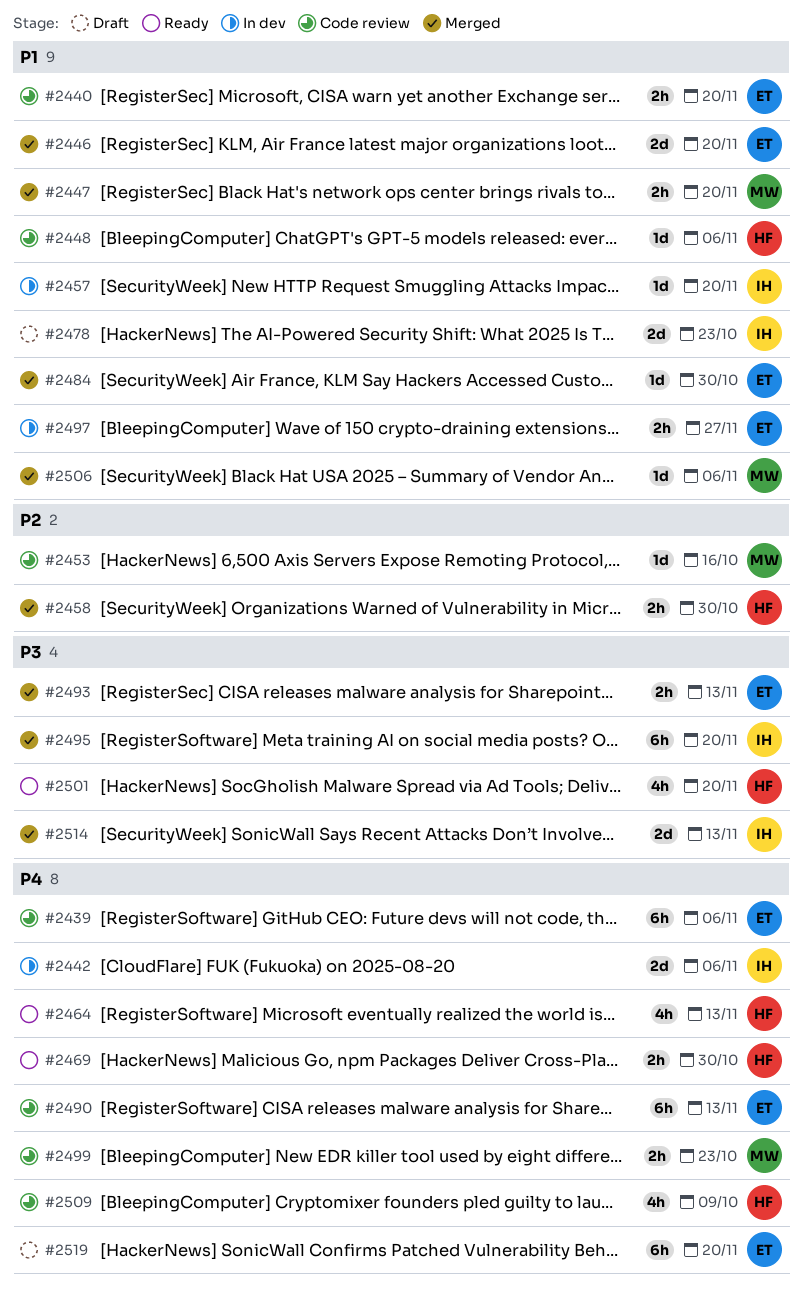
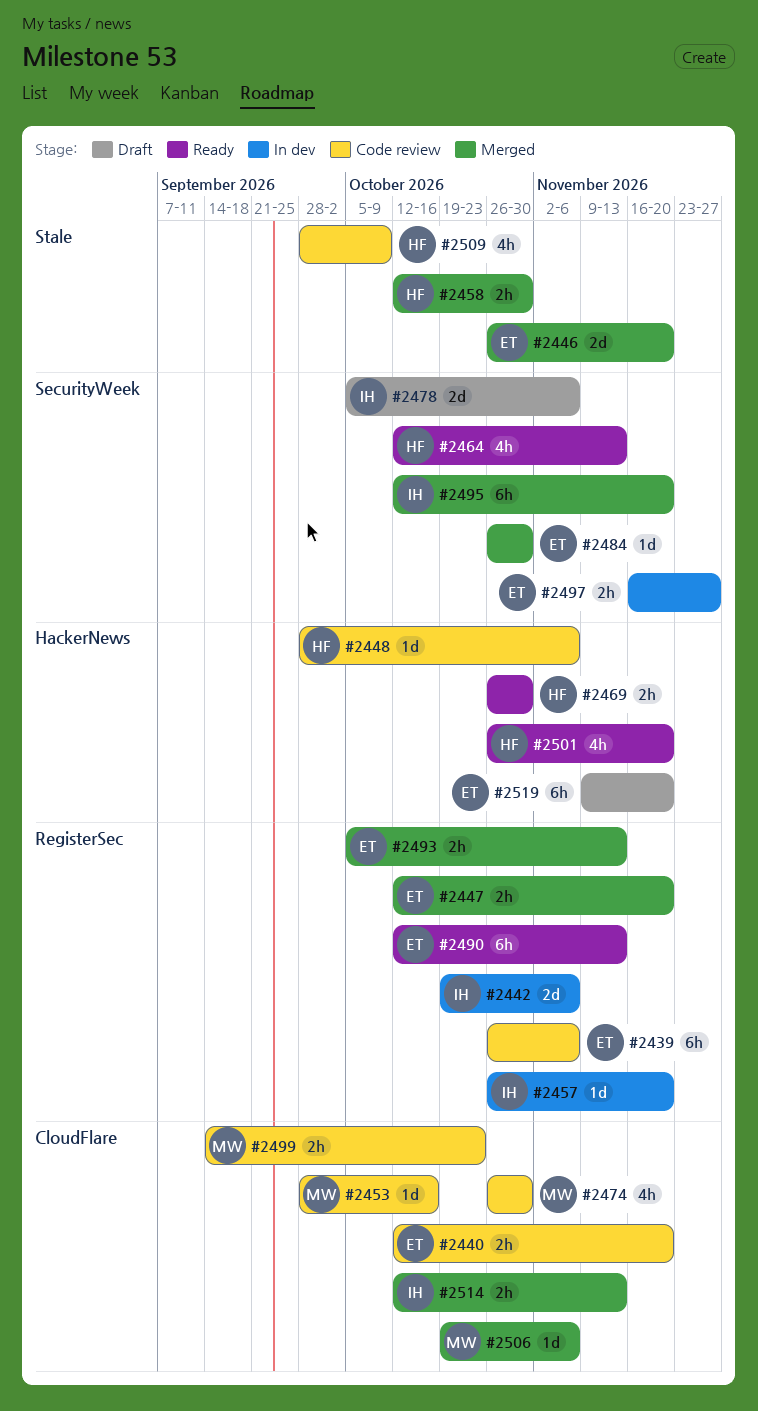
#2447, owner: MW -> ET
#2474: none -> present
#2478, due: Oct 23 -> Nov 6
#2490, status: Code review -> Ready
#2514, estimate: 2d -> 2h

